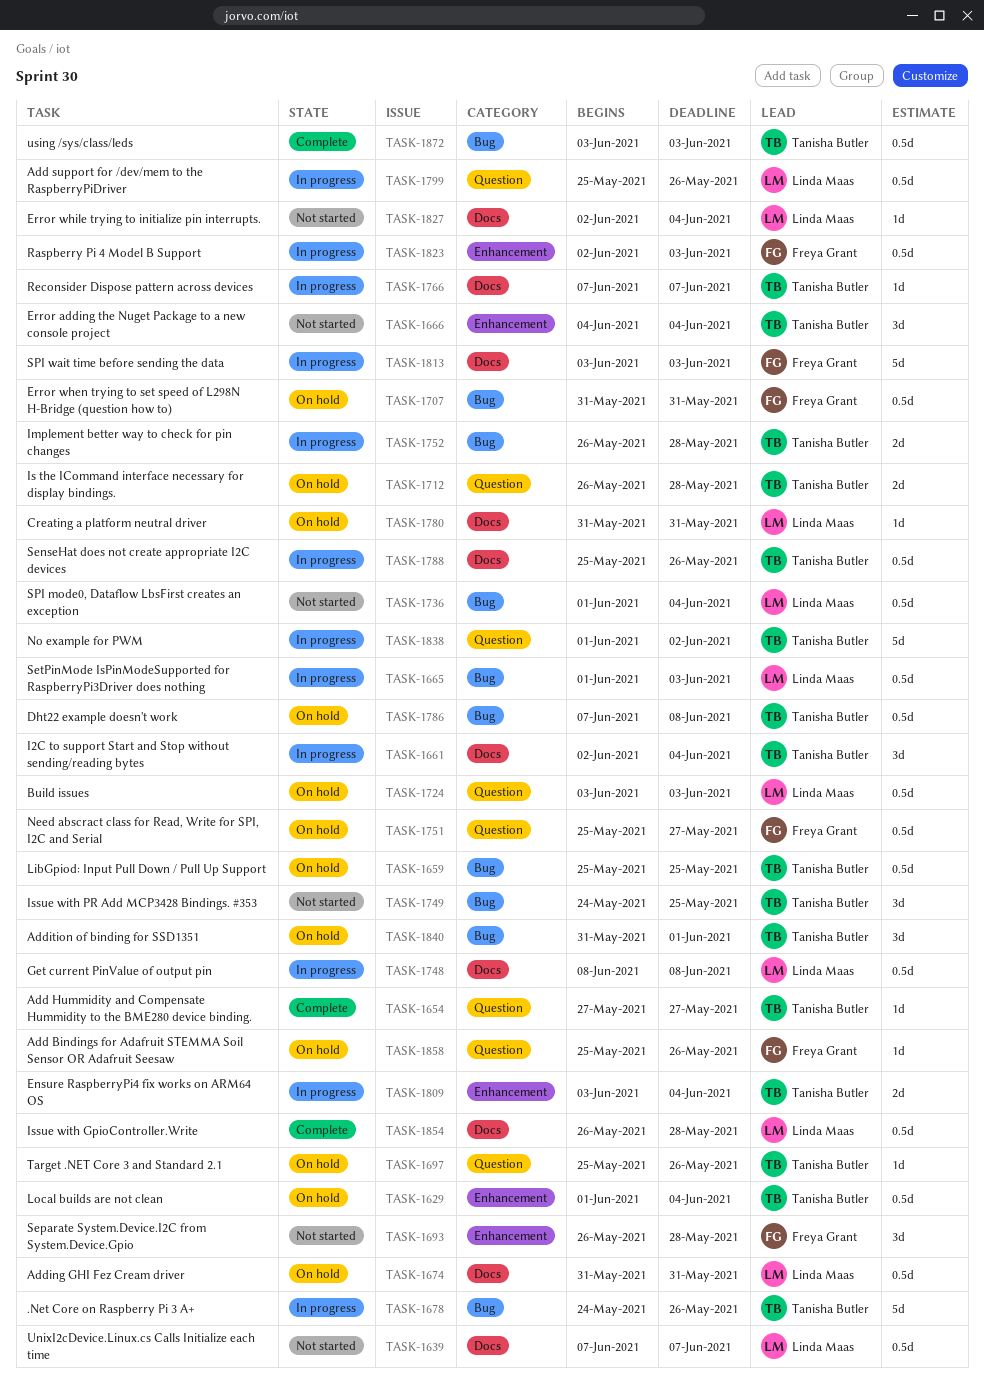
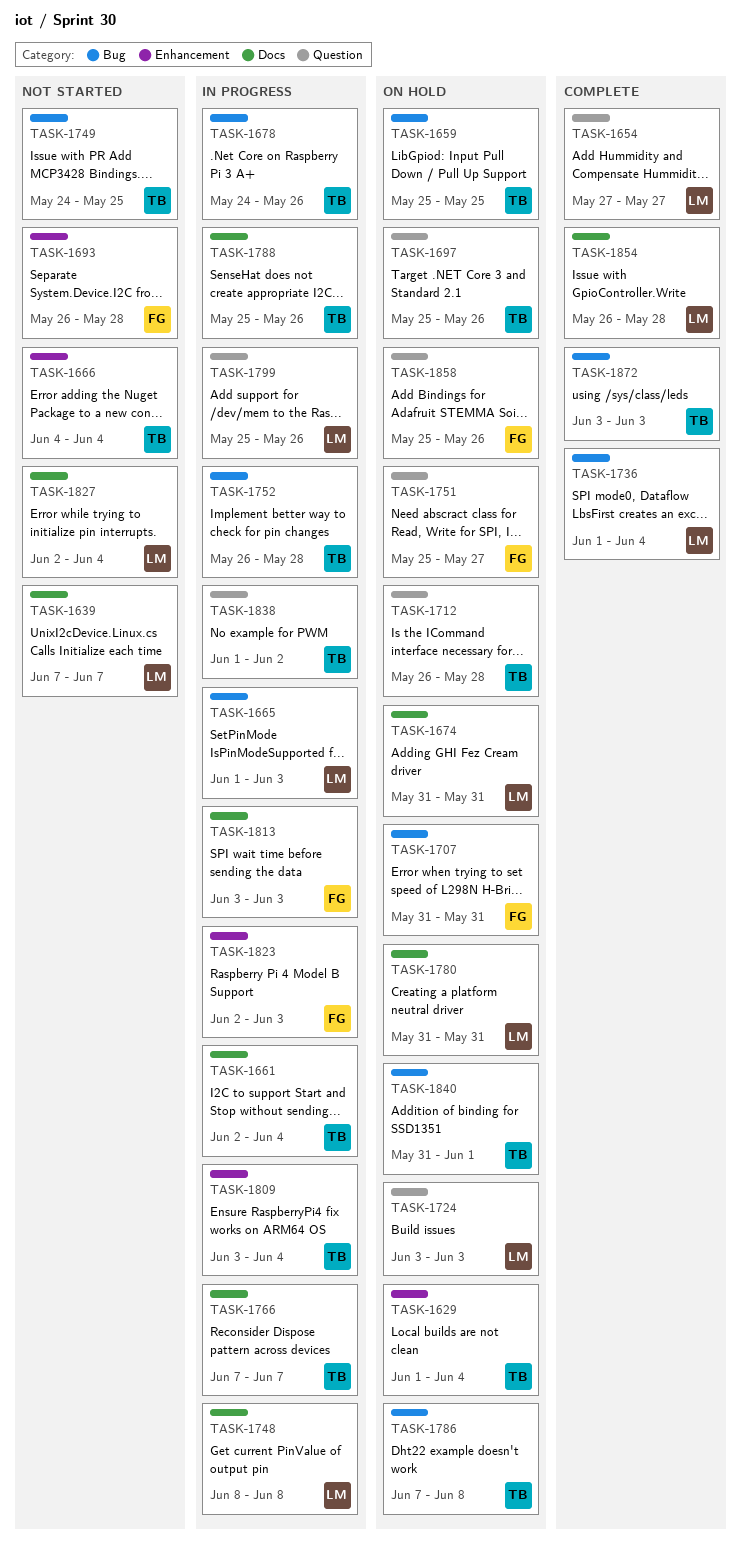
TASK-1654, owner: Tanisha Butler -> Linda Maas
TASK-1736, status: Not started -> Complete

